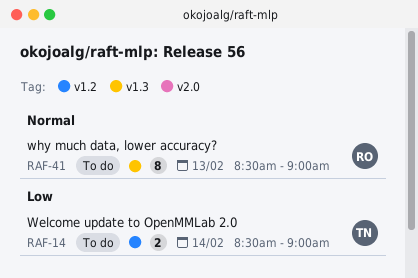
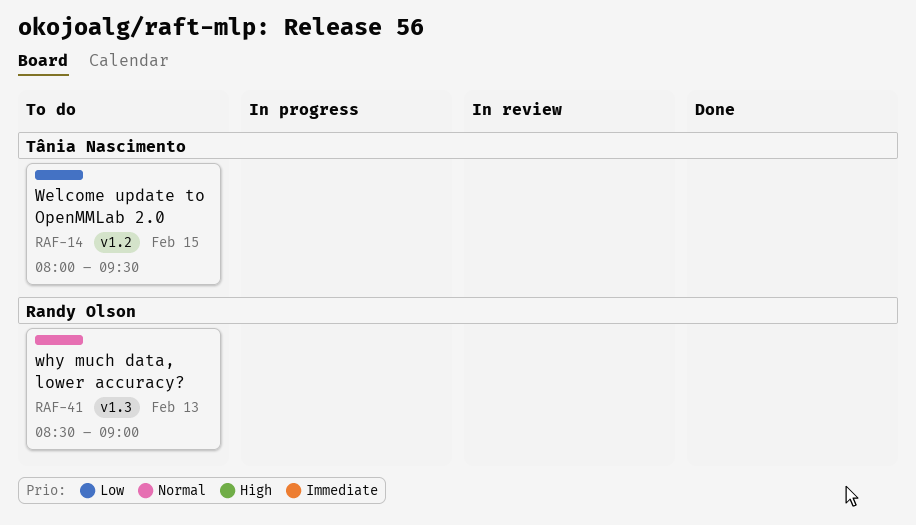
RAF-14, day: Feb 14 -> Feb 15
RAF-14, begins: 08:30 -> 08:00
RAF-14, ends: 09:00 -> 09:30

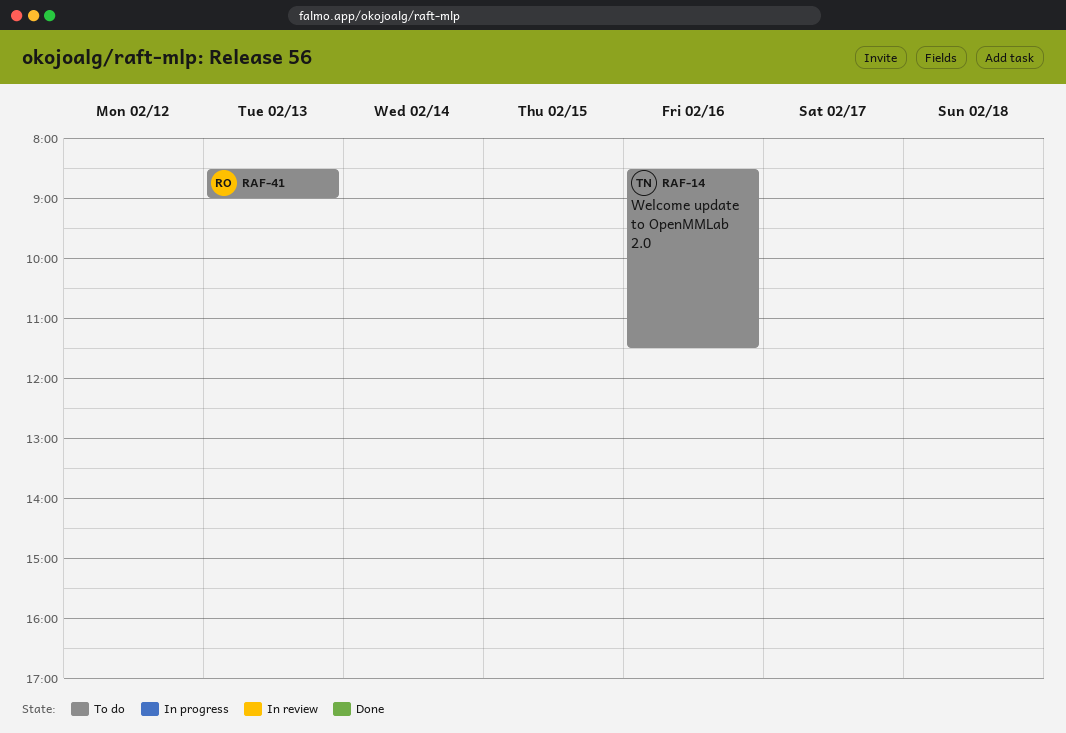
RAF-14, day: Feb 15 -> Feb 16
RAF-14, begins: 08:00 -> 08:30
RAF-14, ends: 09:30 -> 11:30

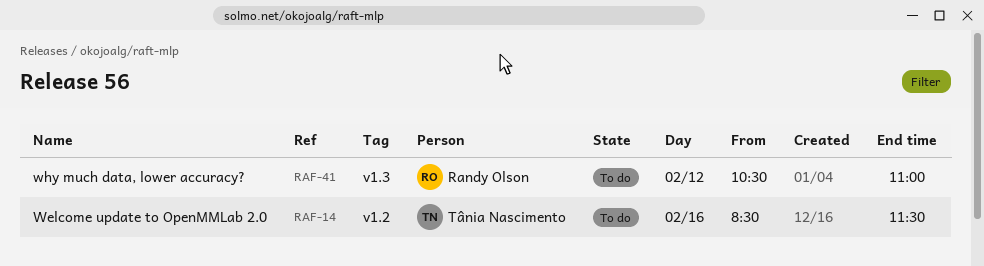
RAF-41, day: Feb 13 -> Feb 12
RAF-41, begins: 08:30 -> 10:30
RAF-41, ends: 09:00 -> 11:00

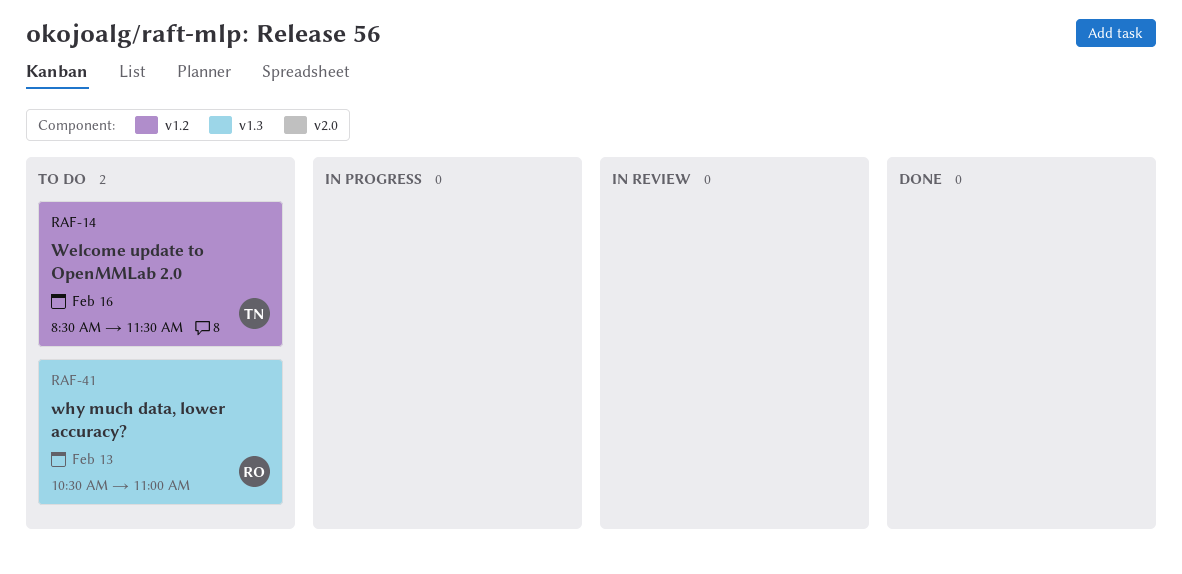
RAF-41, day: Feb 12 -> Feb 13

